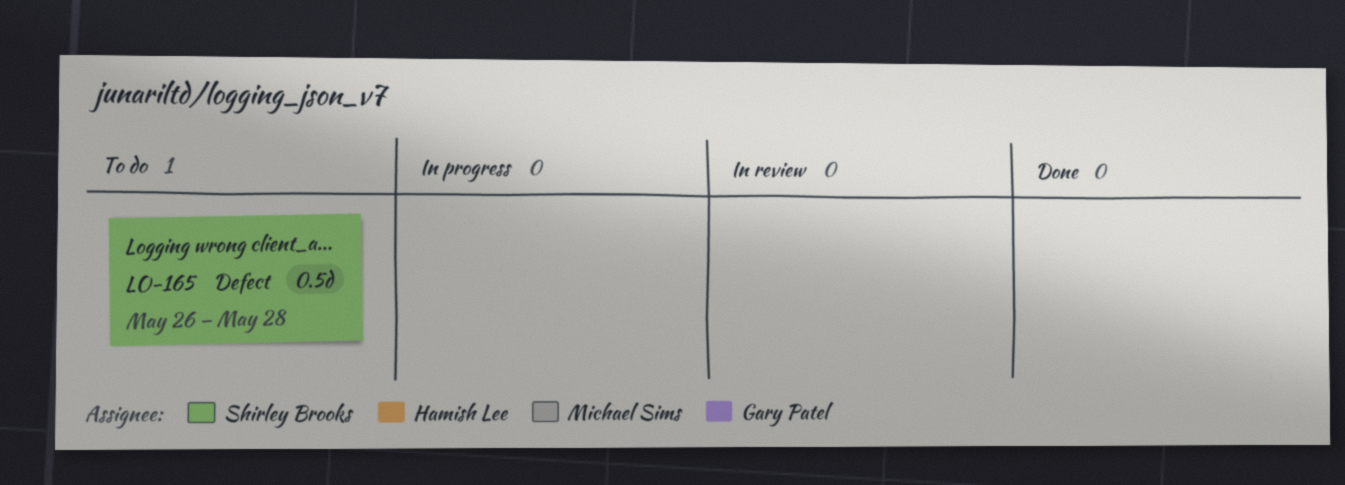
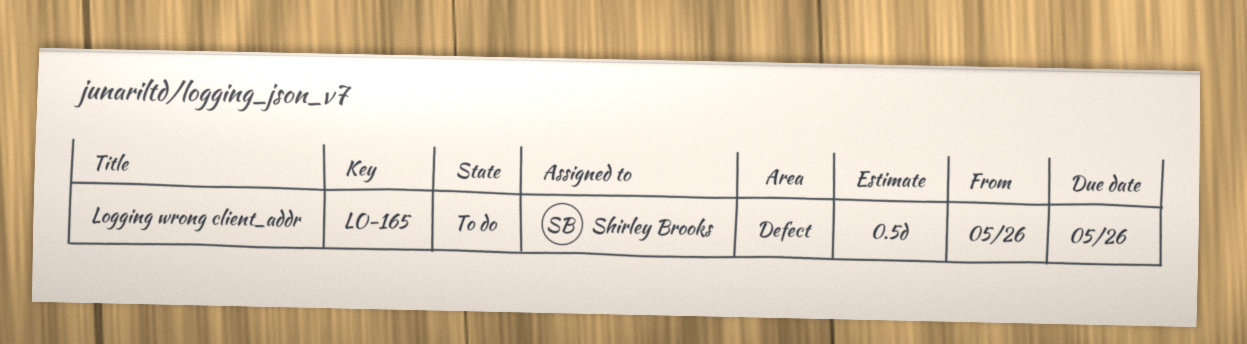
LO-165, due: May 28 -> May 26

